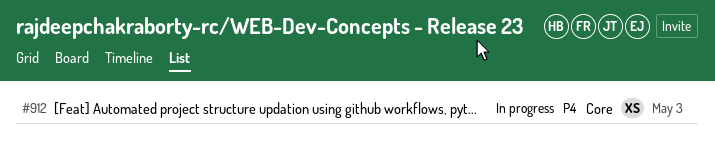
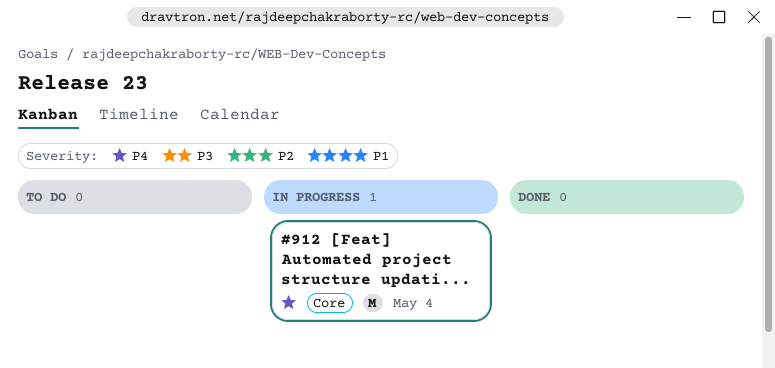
#912, estimate: XS -> M
#912, due: May 3 -> May 4

